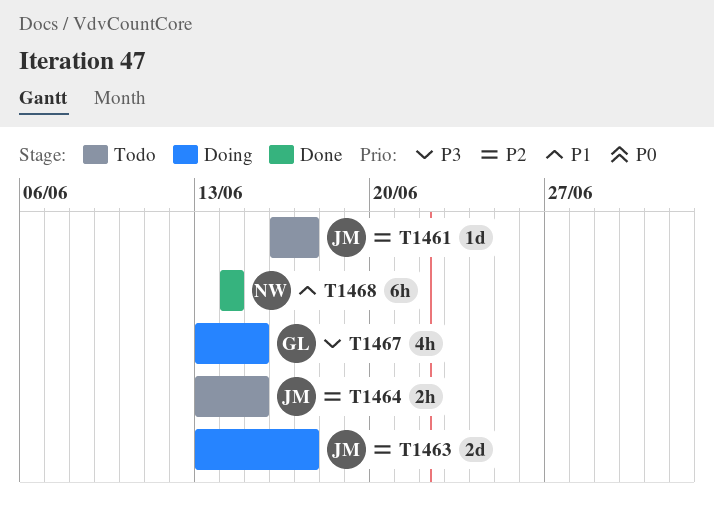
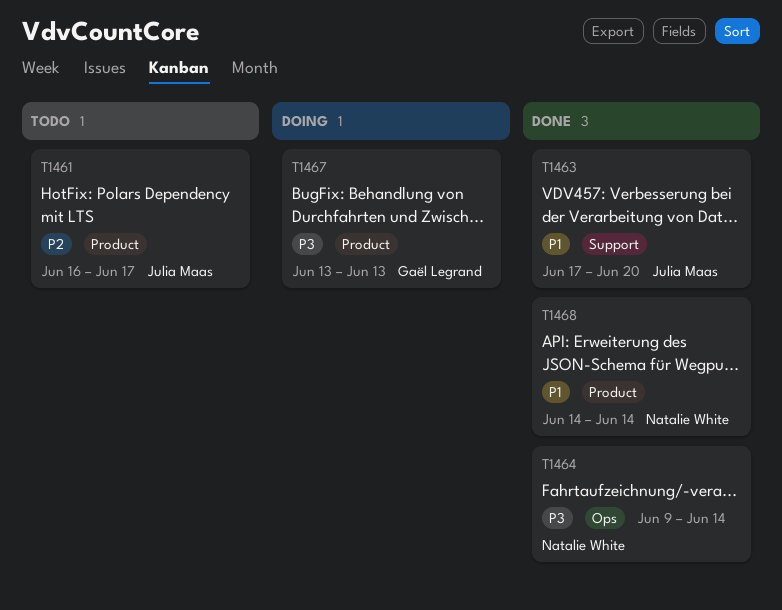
T1463, status: Doing -> Done
T1463, priority: P2 -> P1
T1463, start: Jun 13 -> Jun 17
T1463, due: Jun 17 -> Jun 20
T1464, status: Todo -> Done
T1464, owner: Julia Maas -> Natalie White
T1464, priority: P2 -> P3
T1464, start: Jun 13 -> Jun 9
T1464, due: Jun 15 -> Jun 14
T1467, due: Jun 15 -> Jun 13

